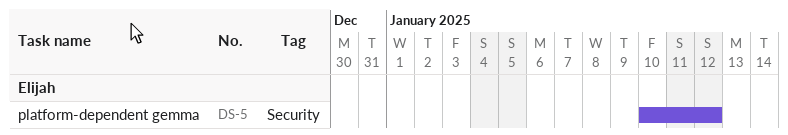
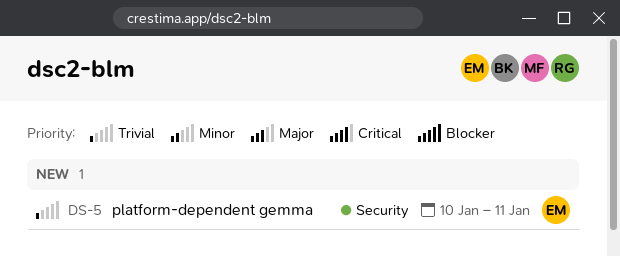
DS-5, due: Jan 12 -> Jan 11

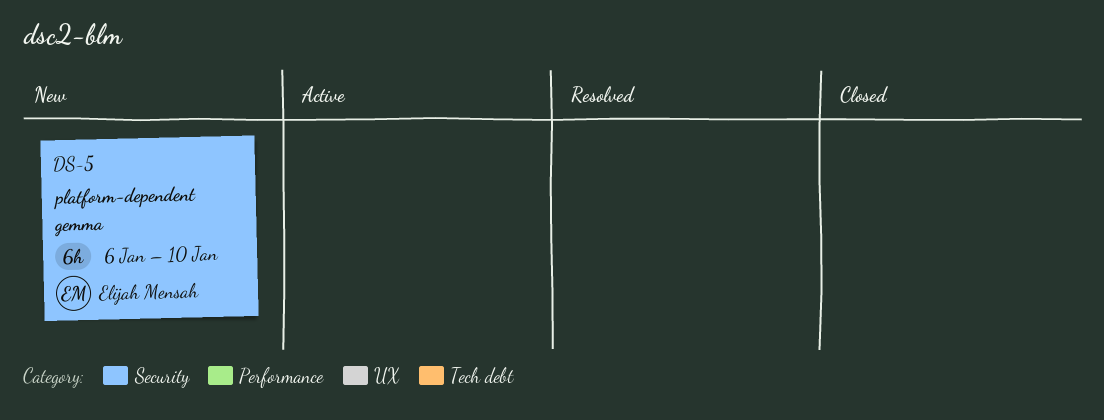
DS-5, start: Jan 10 -> Jan 6
DS-5, due: Jan 11 -> Jan 10

